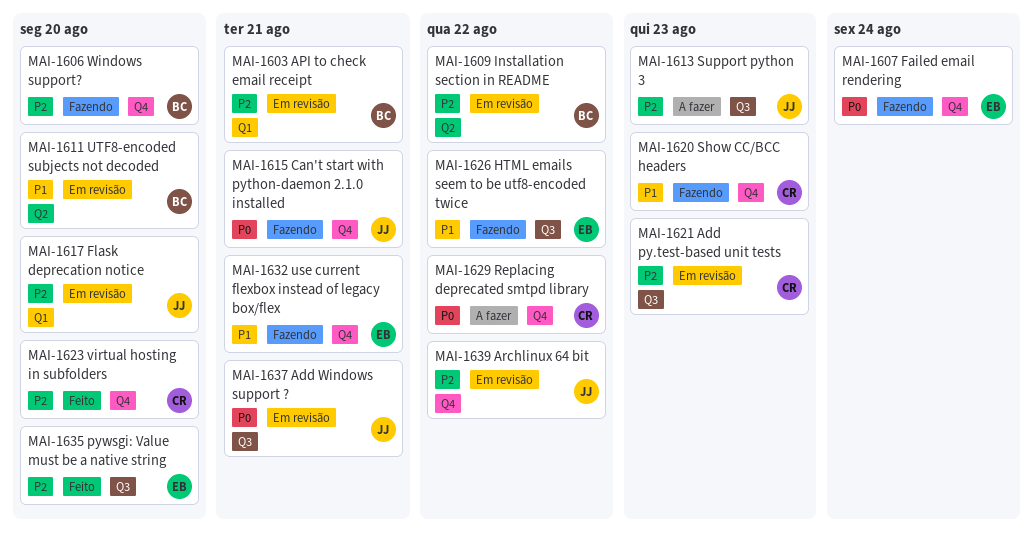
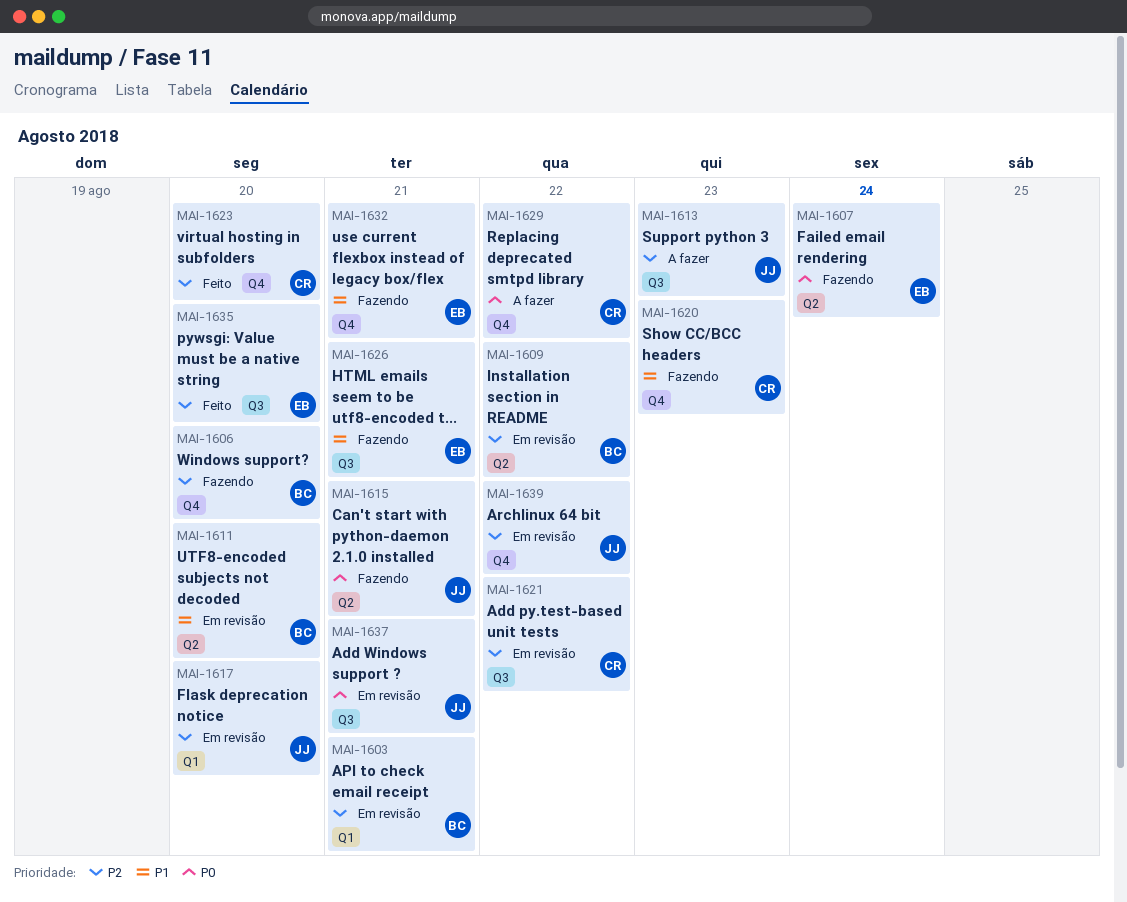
MAI-1607, label: Q4 -> Q2
MAI-1615, label: Q4 -> Q2
MAI-1621, due: Aug 23 -> Aug 22
MAI-1626, due: Aug 22 -> Aug 21

